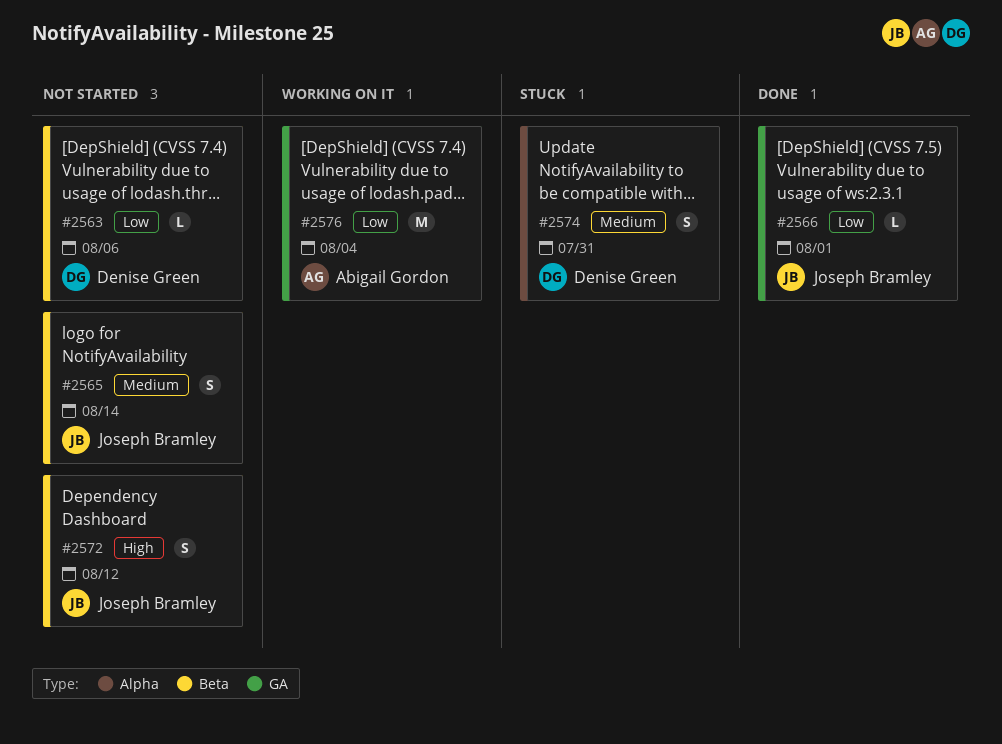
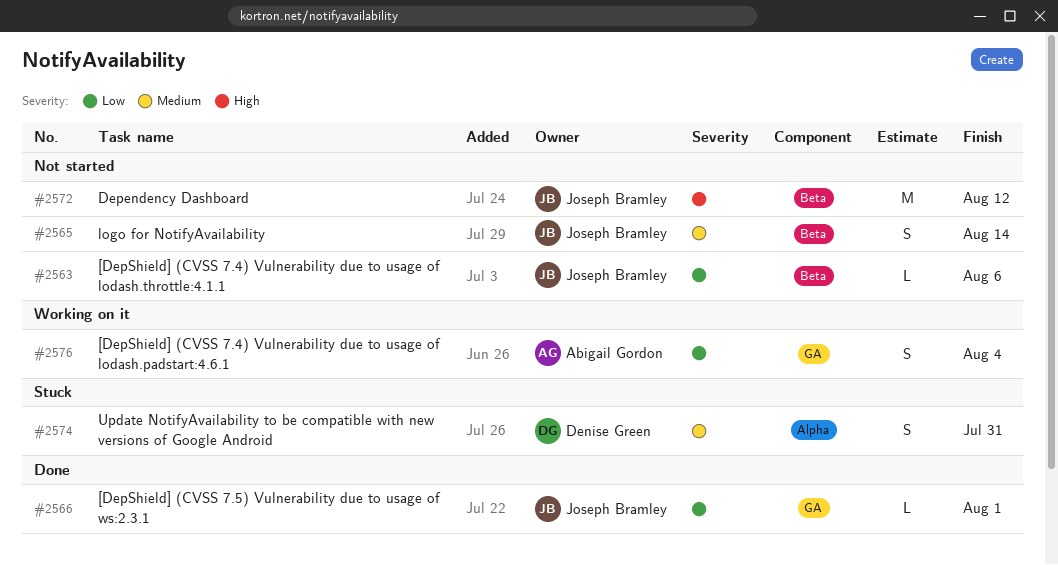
#2563, owner: Denise Green -> Joseph Bramley
#2572, estimate: S -> M
#2576, estimate: M -> S

